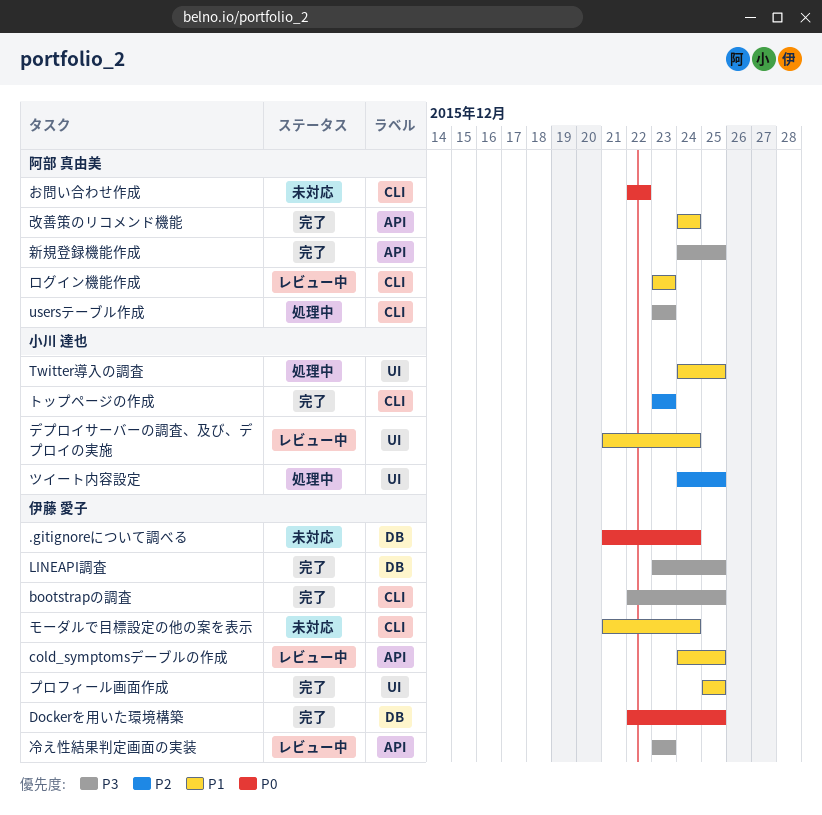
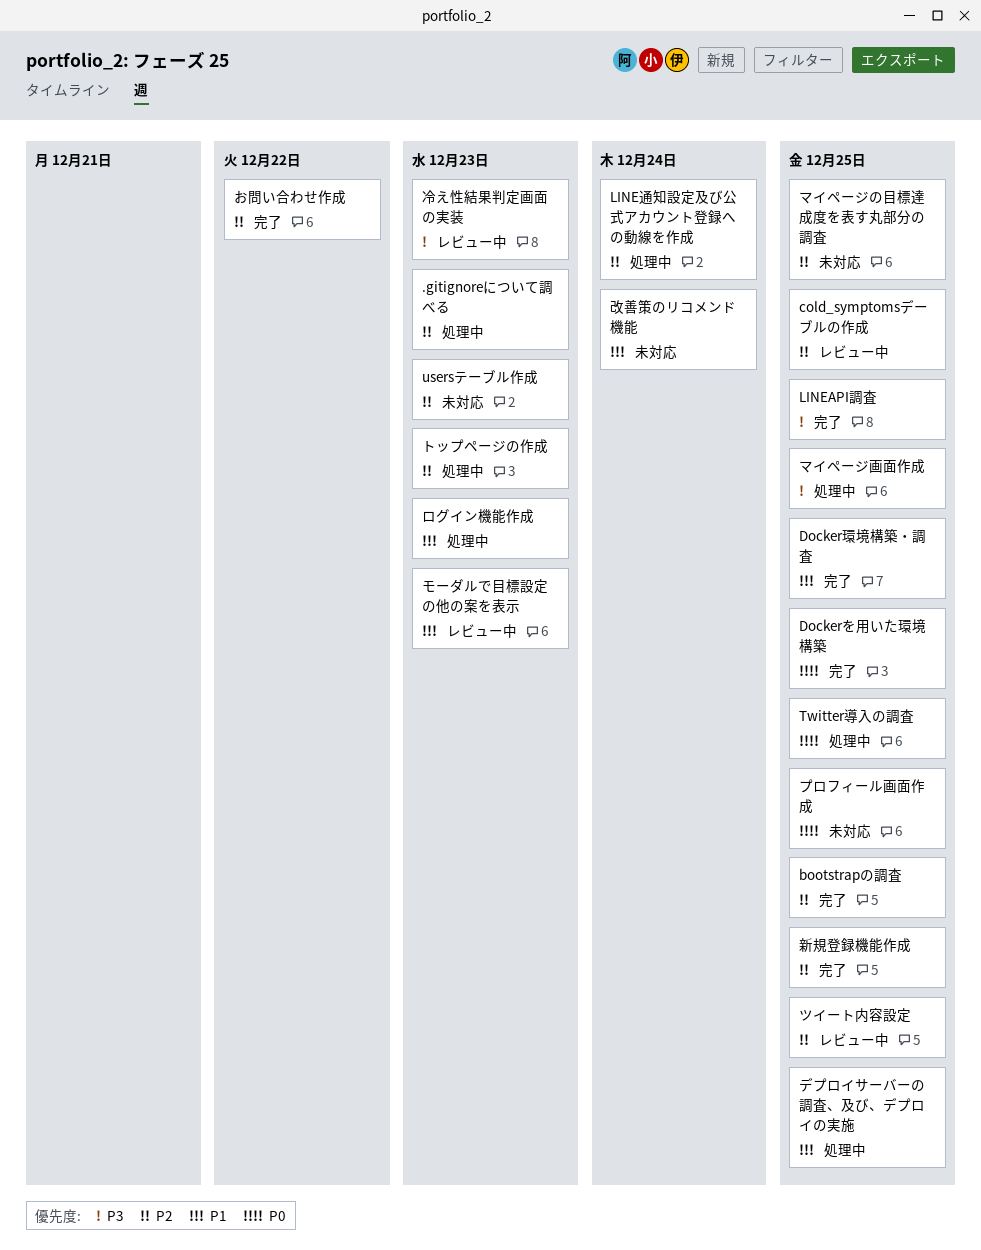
.gitignoreについて調べる, status: 未対応 -> 処理中
.gitignoreについて調べる, priority: P0 -> P2
.gitignoreについて調べる, due: Dec 24 -> Dec 23
bootstrapの調査, priority: P3 -> P2
cold_symptomsデーブルの作成, priority: P1 -> P2
Docker環境構築・調査: none -> present
LINE通知設定及び公式アカウント登録への動線を作成: none -> present
Twitter導入の調査, priority: P1 -> P0
usersテーブル作成, status: 処理中 -> 未対応
usersテーブル作成, priority: P3 -> P2
お問い合わせ作成, status: 未対応 -> 完了
お問い合わせ作成, priority: P0 -> P2
ツイート内容設定, status: 処理中 -> レビュー中
デプロイサーバーの調査、及び、デプロイの実施, status: レビュー中 -> 処理中
デプロイサーバーの調査、及び、デプロイの実施, due: Dec 24 -> Dec 25
トップページの作成, status: 完了 -> 処理中
プロフィール画面作成, status: 完了 -> 未対応
プロフィール画面作成, priority: P1 -> P0
マイページの目標達成度を表す丸部分の調査: none -> present
マイページ画面作成: none -> present
モーダルで目標設定の他の案を表示, status: 未対応 -> レビュー中
モーダルで目標設定の他の案を表示, due: Dec 24 -> Dec 23
ログイン機能作成, status: レビュー中 -> 処理中
改善策のリコメンド機能, status: 完了 -> 未対応
新規登録機能作成, priority: P3 -> P2

